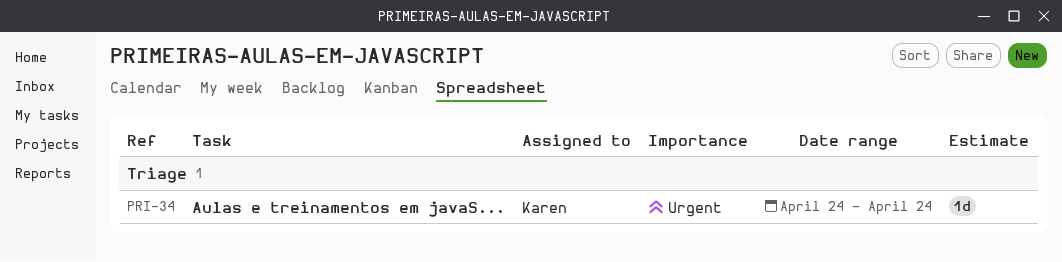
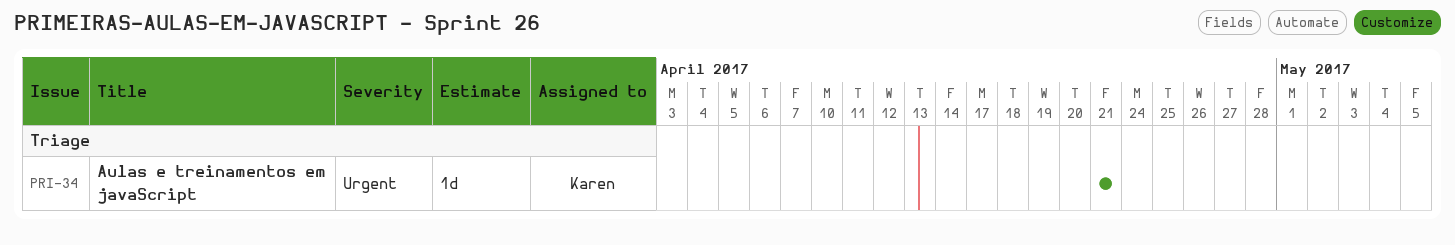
PRI-34, start: Apr 24 -> Apr 21
PRI-34, due: Apr 24 -> Apr 21

